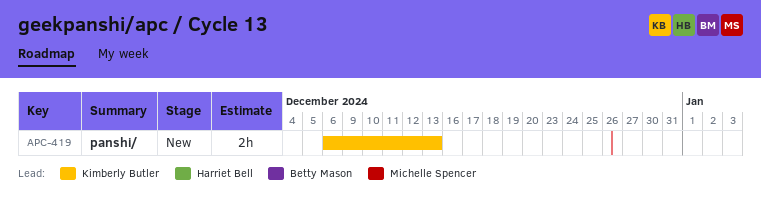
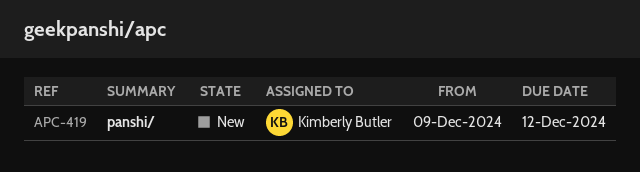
APC-419, start: Dec 6 -> Dec 9
APC-419, due: Dec 13 -> Dec 12

